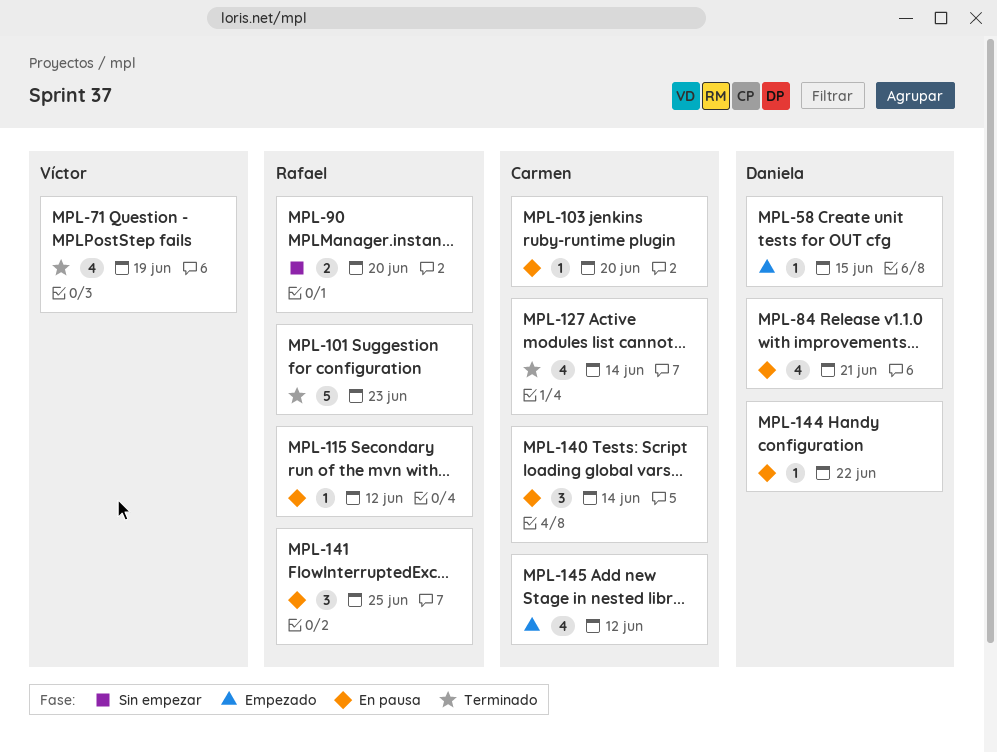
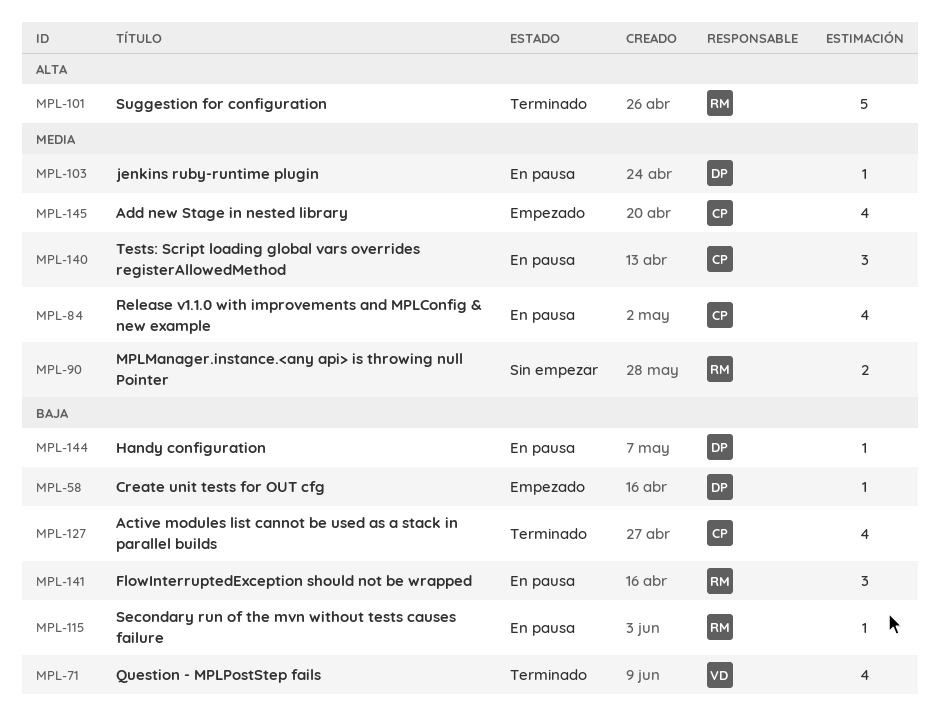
MPL-84, owner: Daniela -> Carmen
MPL-103, owner: Carmen -> Daniela

